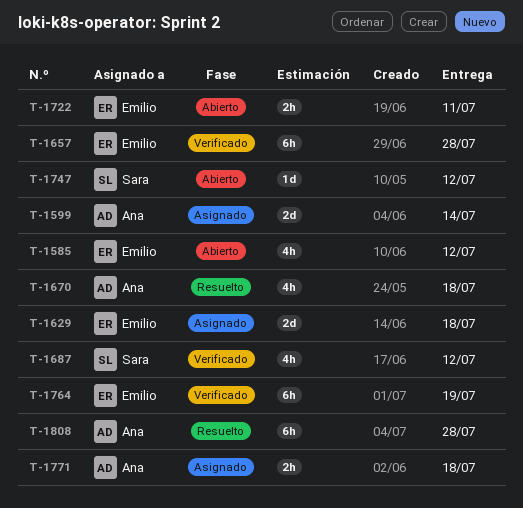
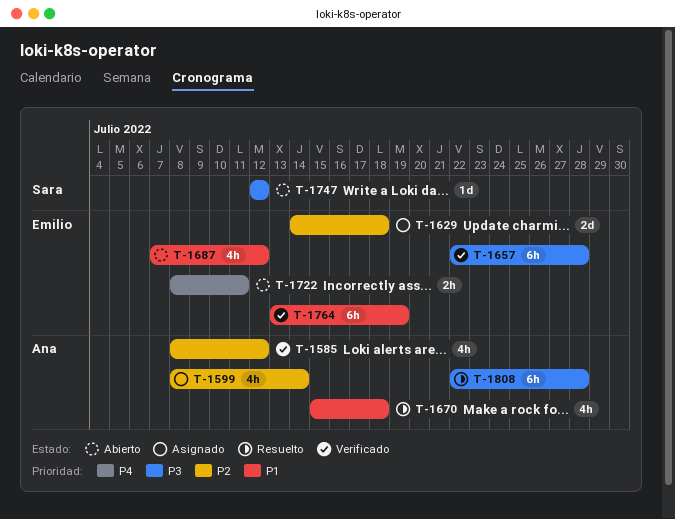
T-1585, status: Abierto -> Verificado
T-1585, owner: Emilio -> Ana
T-1599, estimate: 2d -> 4h
T-1687, status: Verificado -> Abierto
T-1687, owner: Sara -> Emilio
T-1771: present -> none

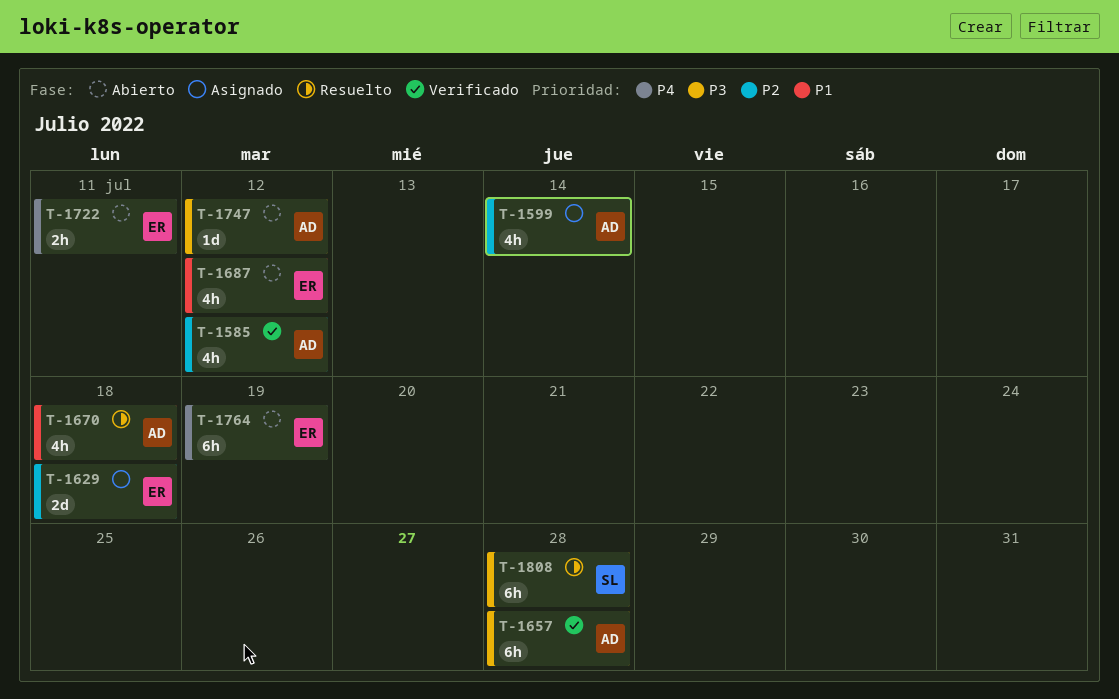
T-1657, owner: Emilio -> Ana
T-1747, owner: Sara -> Ana
T-1764, status: Verificado -> Abierto
T-1764, priority: P1 -> P4
T-1808, owner: Ana -> Sara

